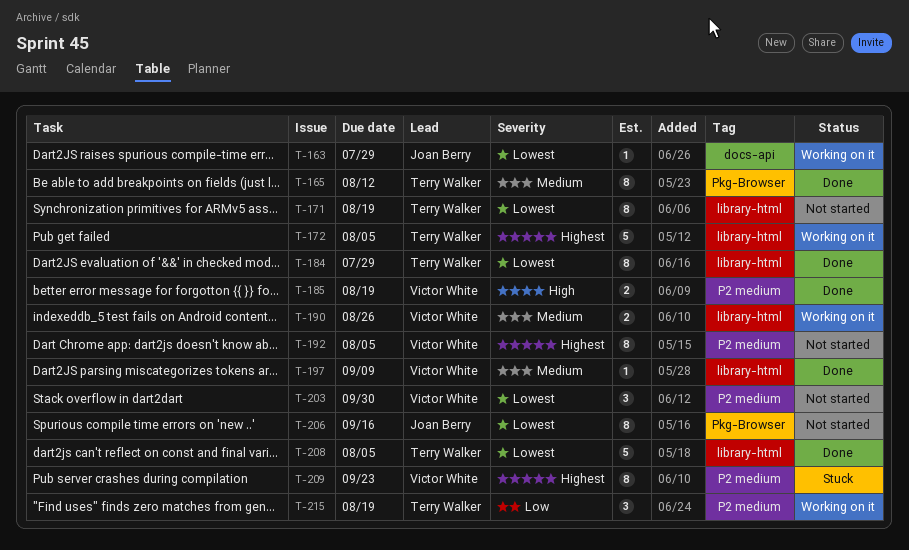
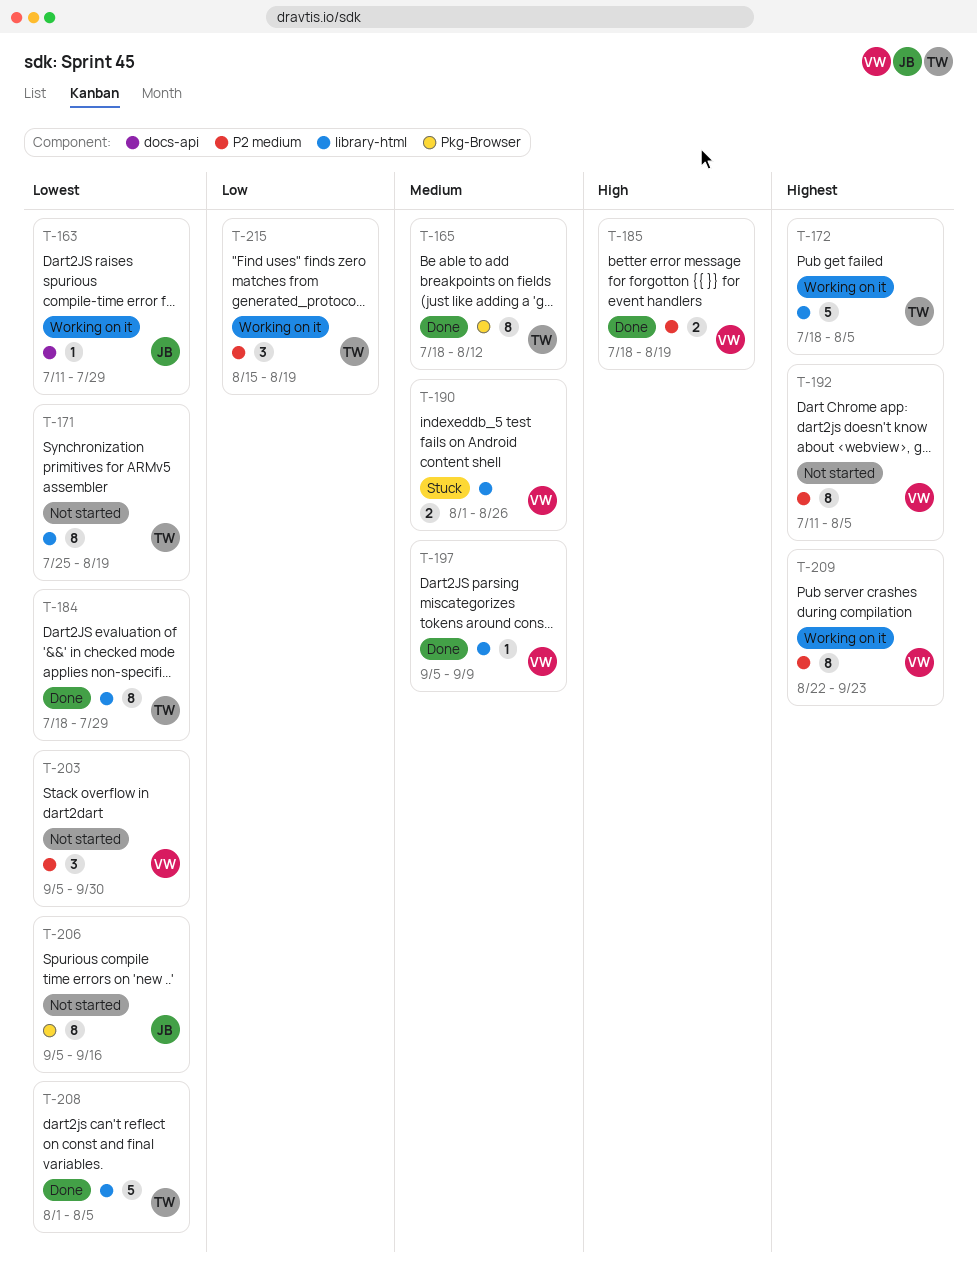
T-190, status: Working on it -> Stuck
T-209, status: Stuck -> Working on it

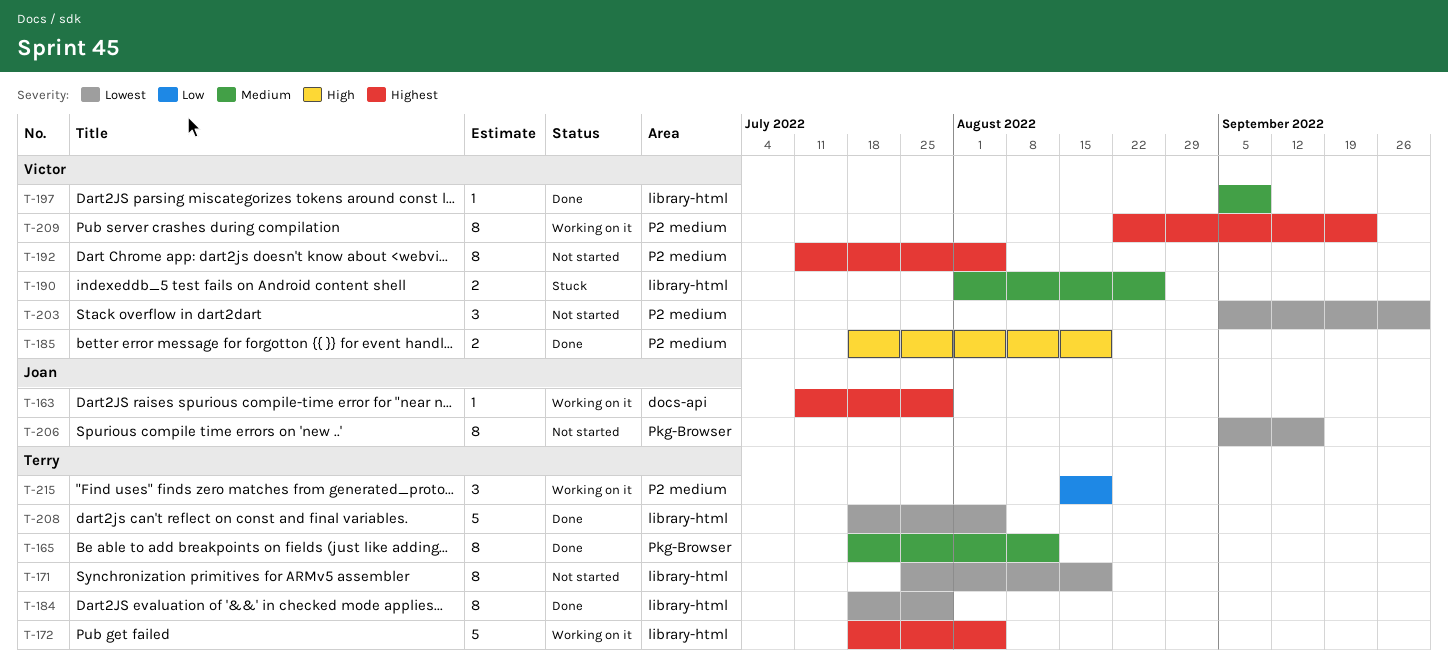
T-163, priority: Lowest -> Highest
T-208, start: Aug 1 -> Jul 18

